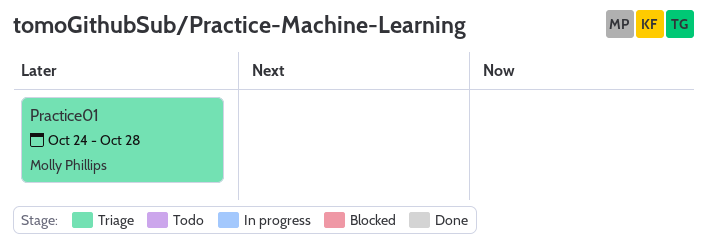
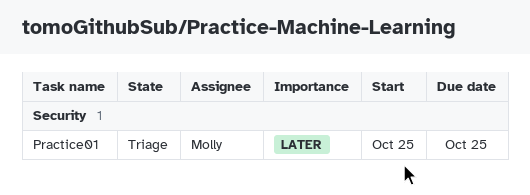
Practice01, start: Oct 24 -> Oct 25
Practice01, due: Oct 28 -> Oct 25

